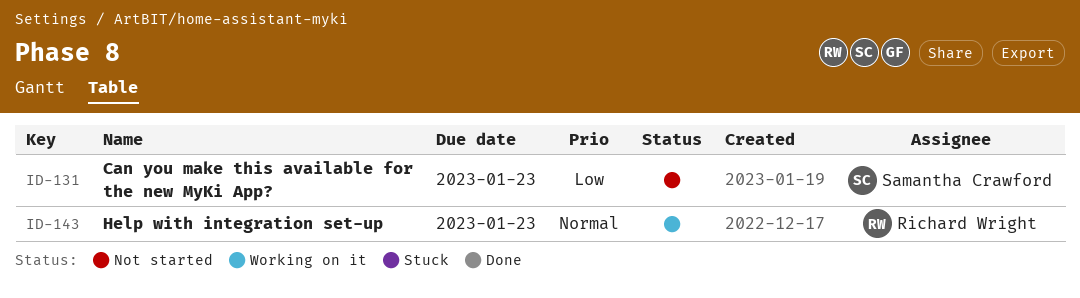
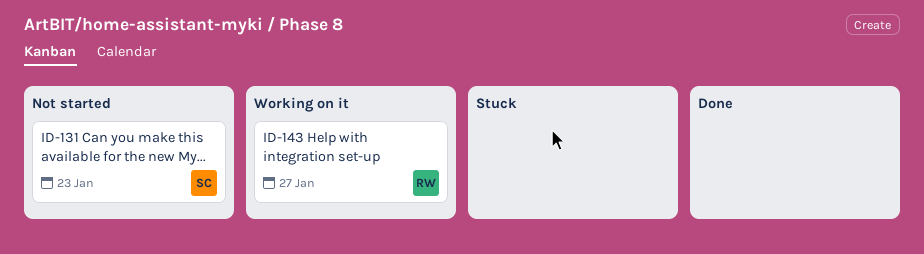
ID-143, due: Jan 23 -> Jan 27

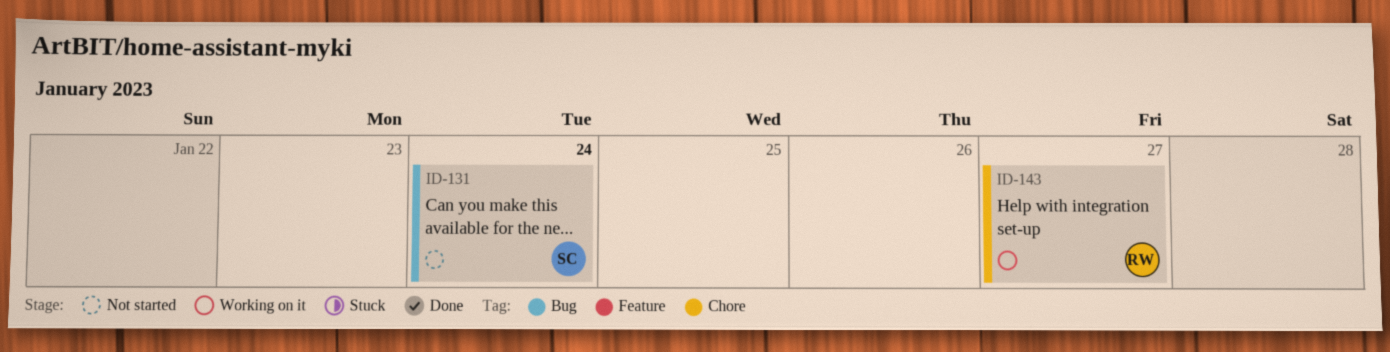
ID-131, due: Jan 23 -> Jan 24

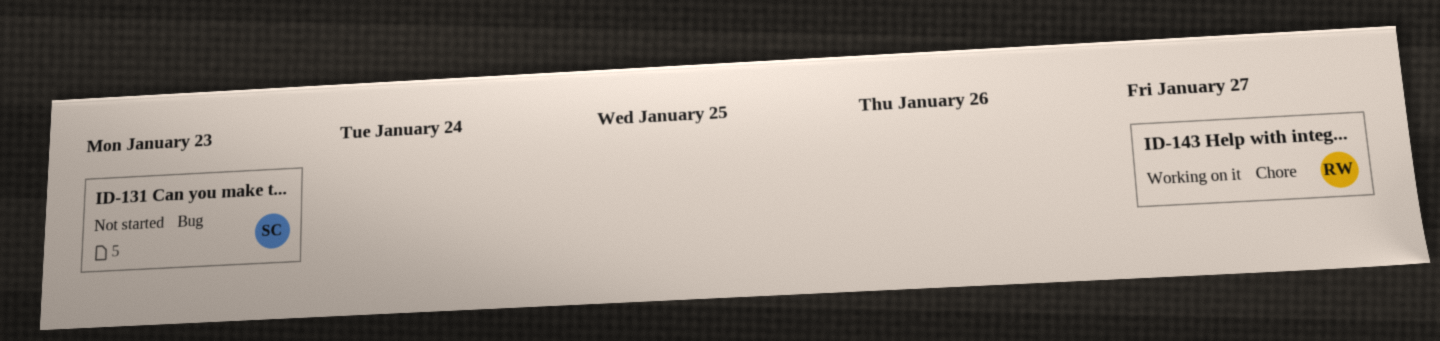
ID-131, due: Jan 24 -> Jan 23

